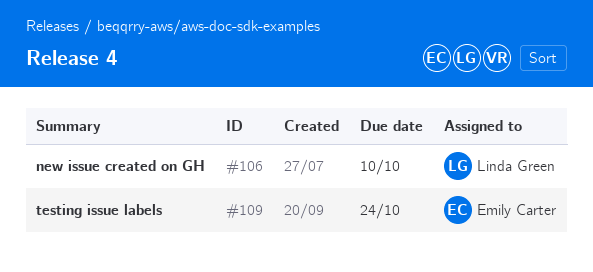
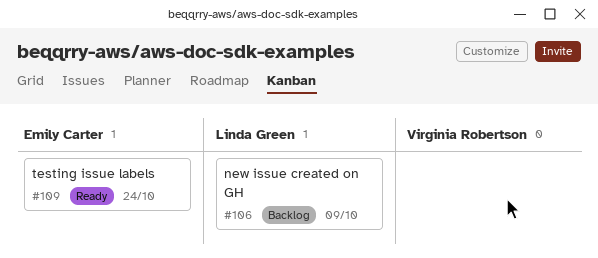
#106, due: Oct 10 -> Oct 9

